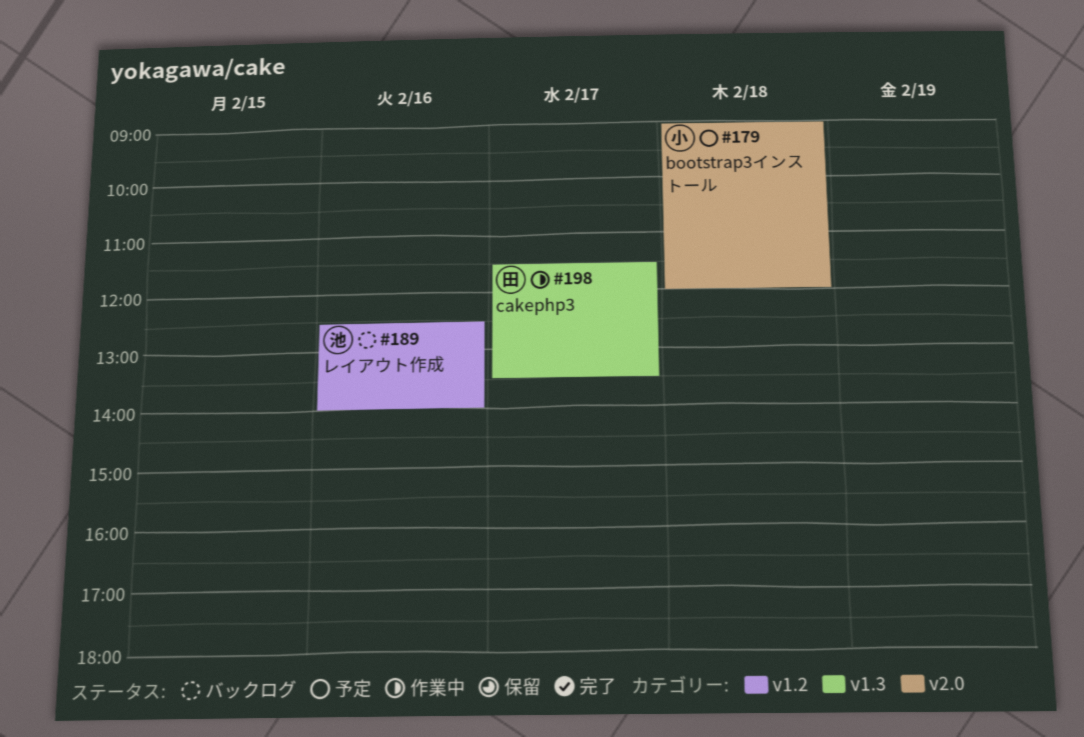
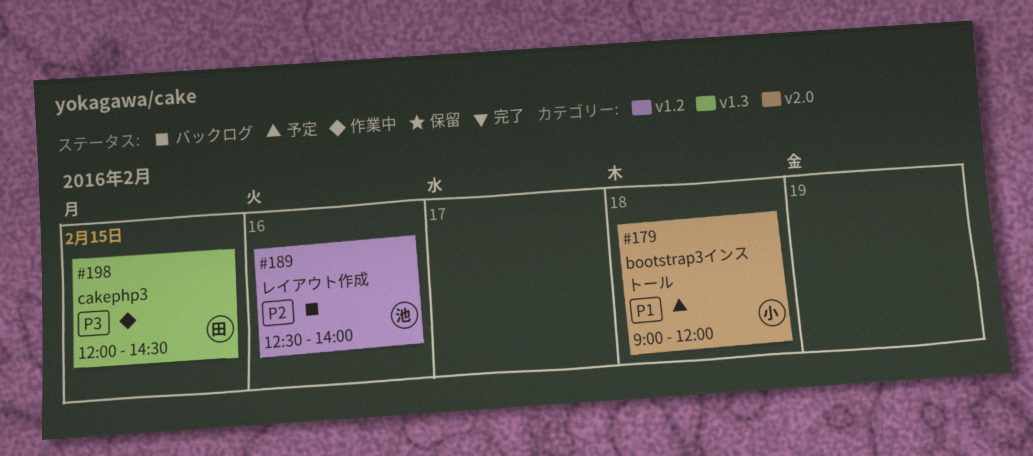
#198, day: Feb 17 -> Feb 15
#198, begins: 11:30 -> 12:00
#198, ends: 13:30 -> 14:30

